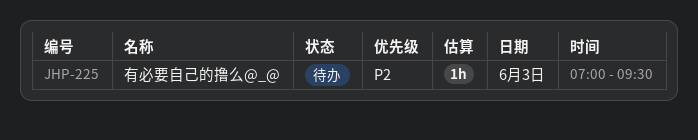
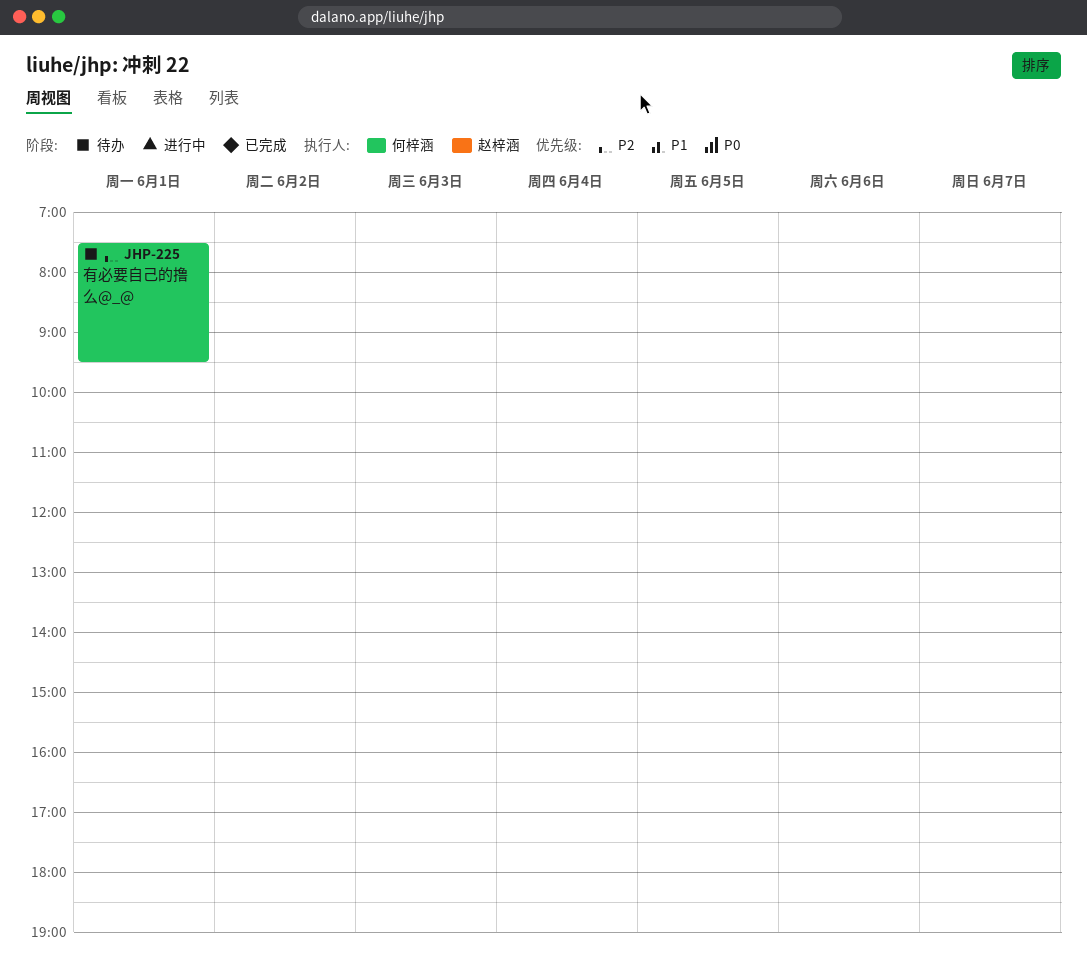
JHP-225, day: Jun 3 -> Jun 1
JHP-225, begins: 07:00 -> 07:30

